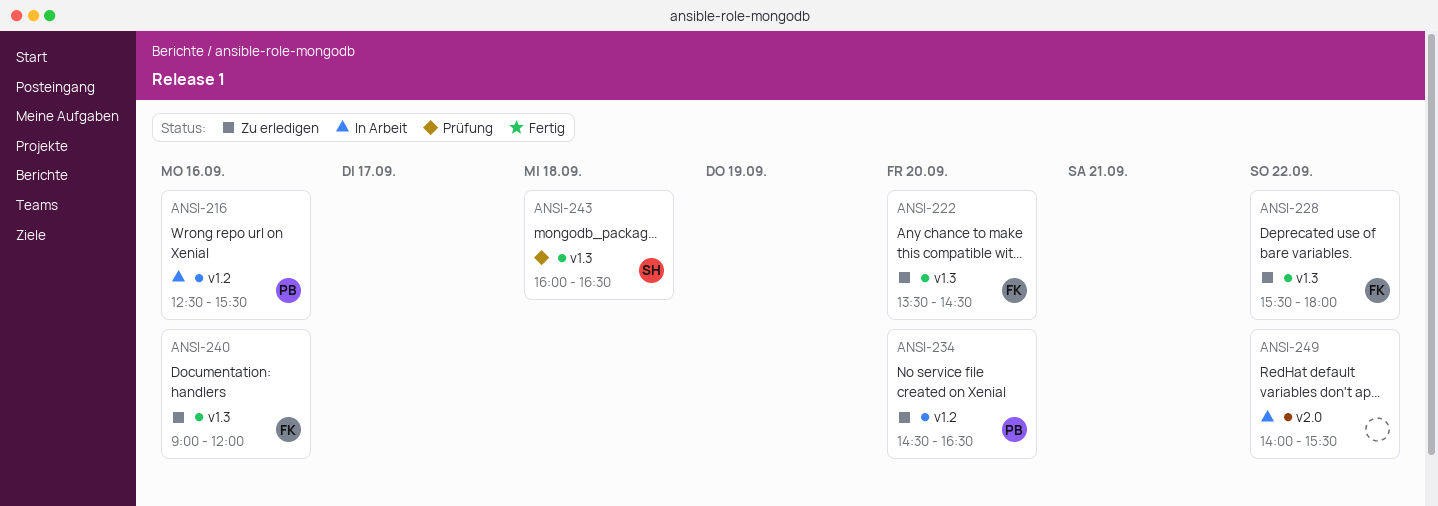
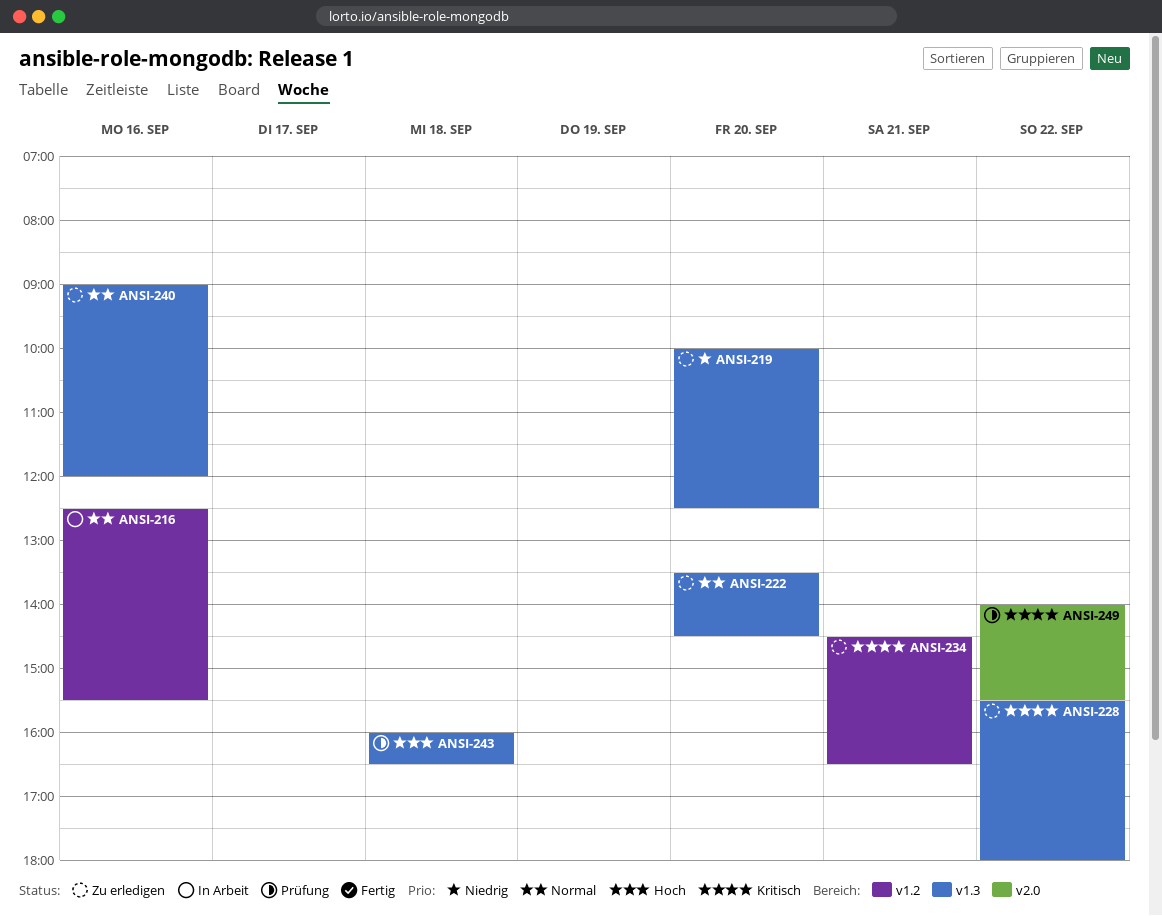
ANSI-219: none -> present
ANSI-234, day: Sep 20 -> Sep 21
ANSI-249, status: In Arbeit -> Prüfung

